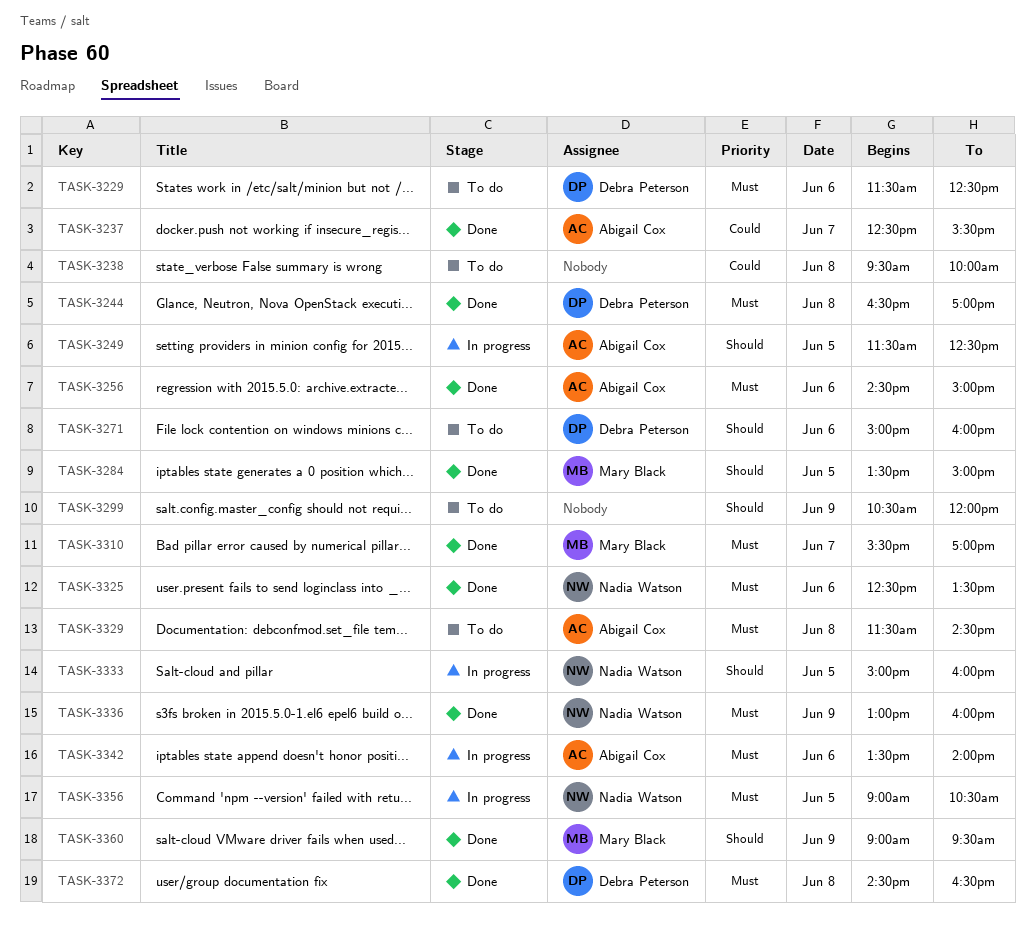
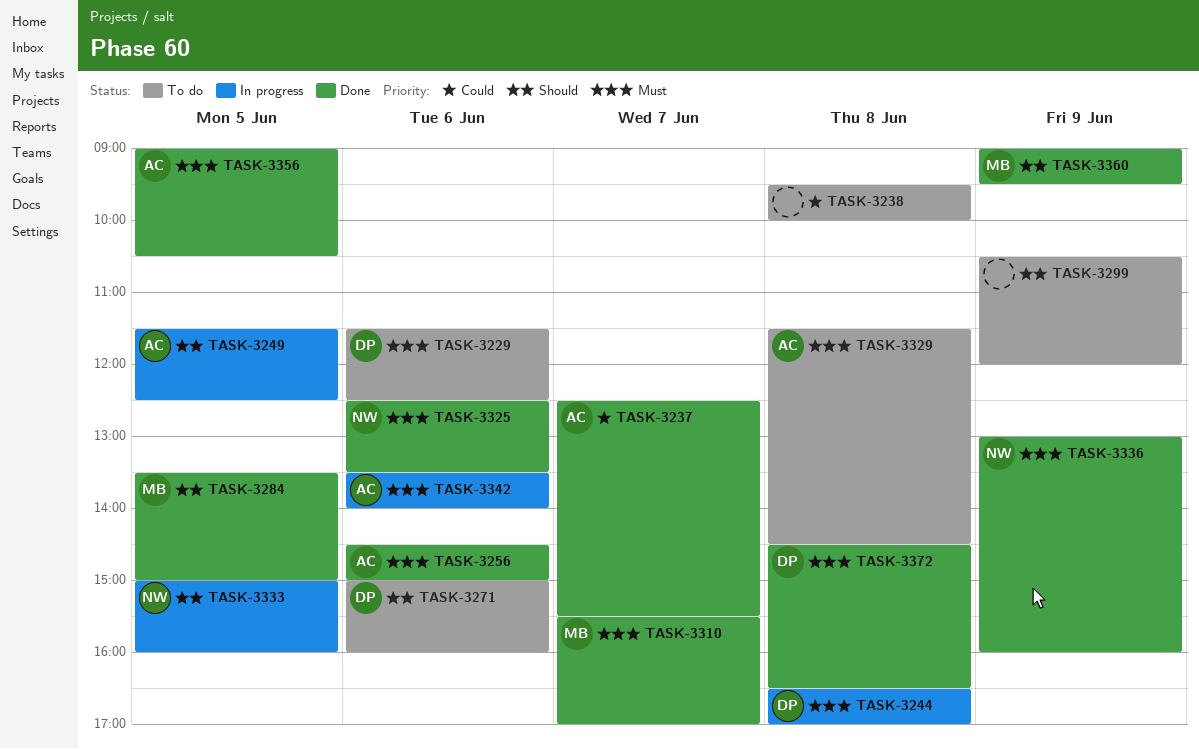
TASK-3244, status: Done -> In progress
TASK-3356, status: In progress -> Done
TASK-3356, owner: Nadia Watson -> Abigail Cox

